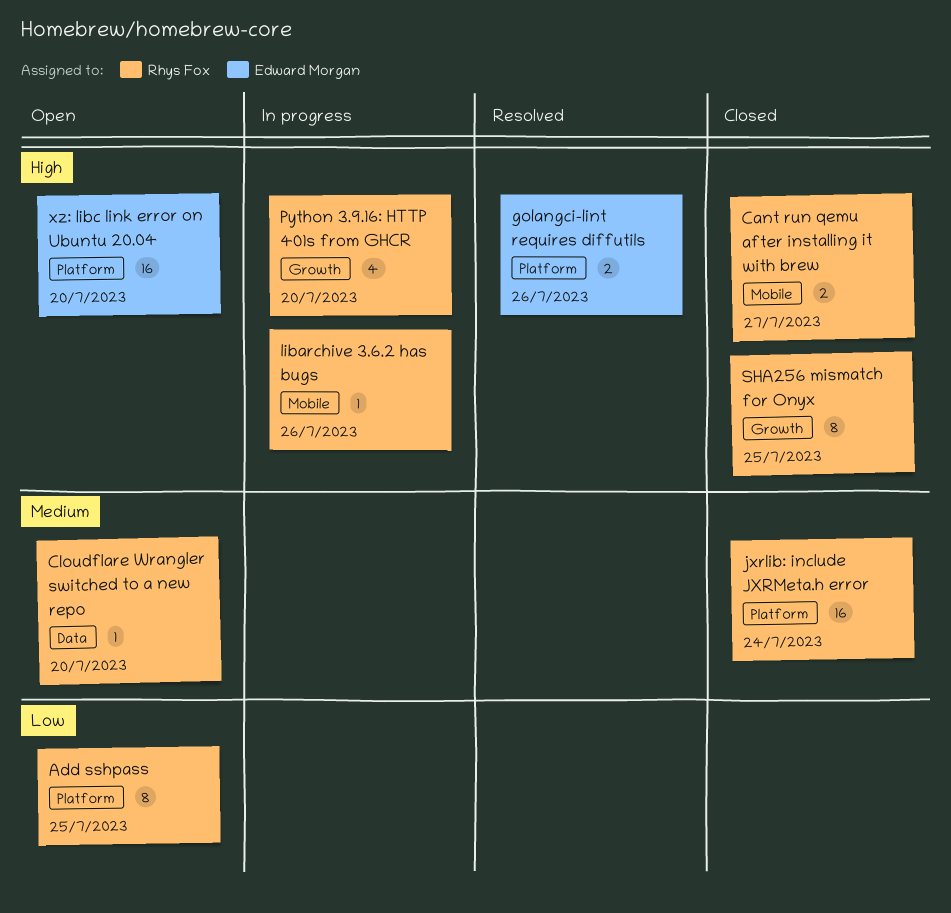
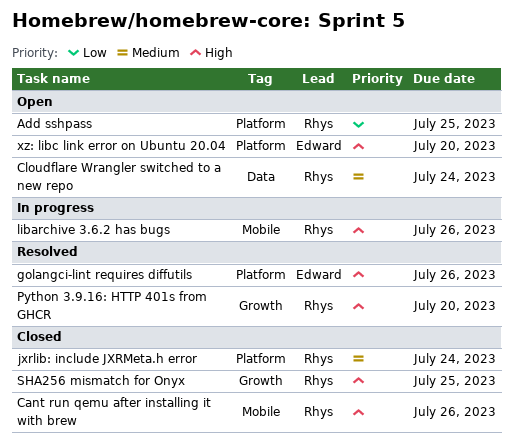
Cant run qemu after installing it with brew, due: Jul 27 -> Jul 26
Cloudflare Wrangler switched to a new repo, due: Jul 20 -> Jul 24
Python 3.9.16: HTTP 401s from GHCR, status: In progress -> Resolved

